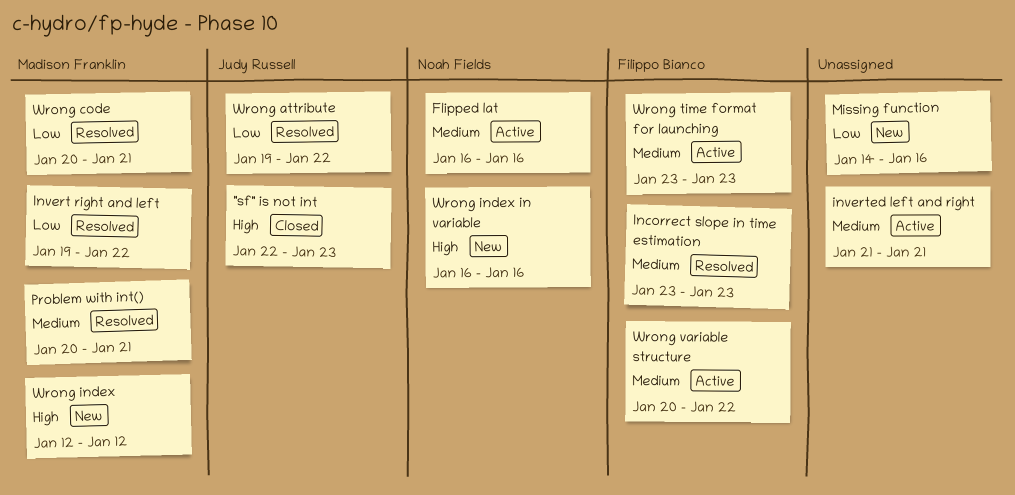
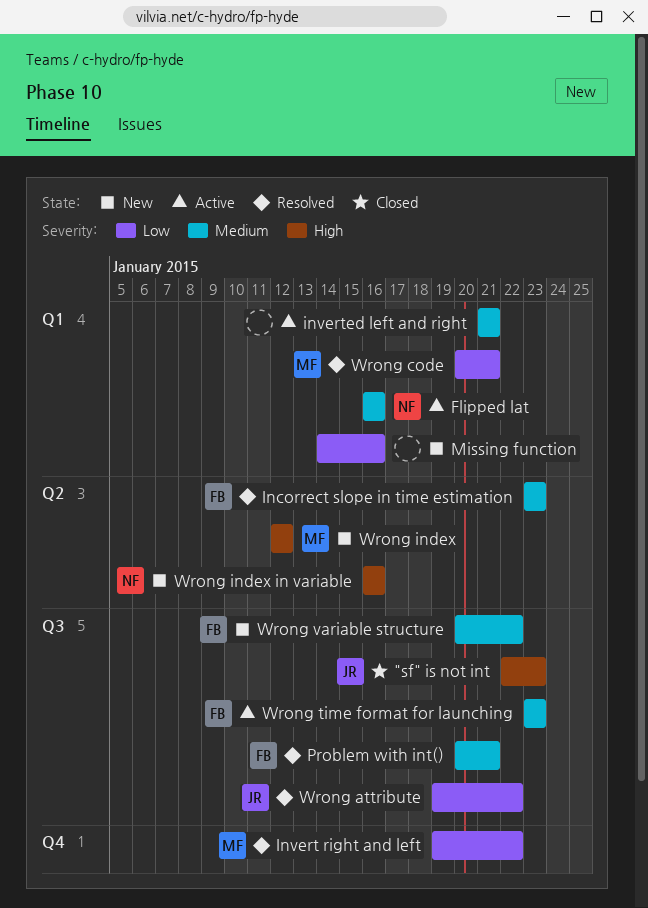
Problem with int(), owner: Madison Franklin -> Filippo Bianco
Wrong variable structure, status: Active -> New

